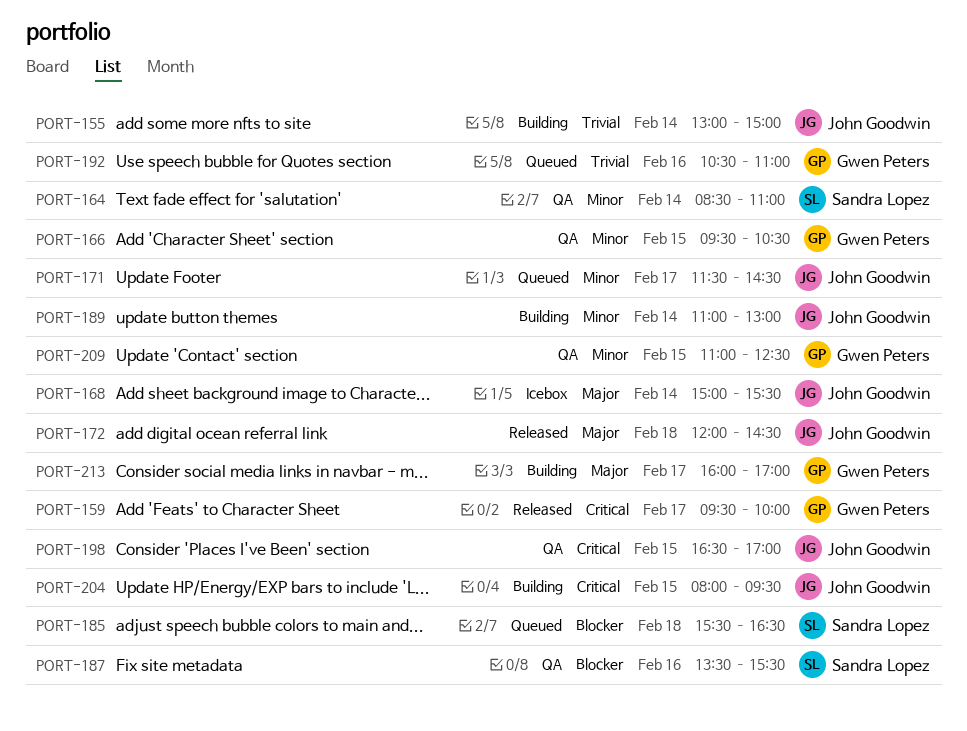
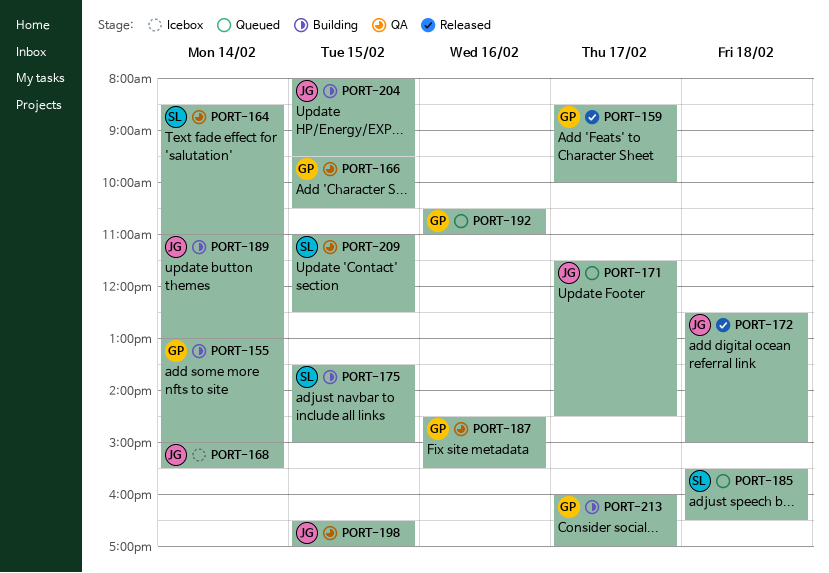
PORT-155, owner: John Goodwin -> Gwen Peters
PORT-159, begins: 09:30 -> 08:30
PORT-172, begins: 12:00 -> 12:30
PORT-172, ends: 14:30 -> 15:00
PORT-175: none -> present
PORT-187, owner: Sandra Lopez -> Gwen Peters
PORT-187, begins: 13:30 -> 14:30
PORT-209, owner: Gwen Peters -> Sandra Lopez

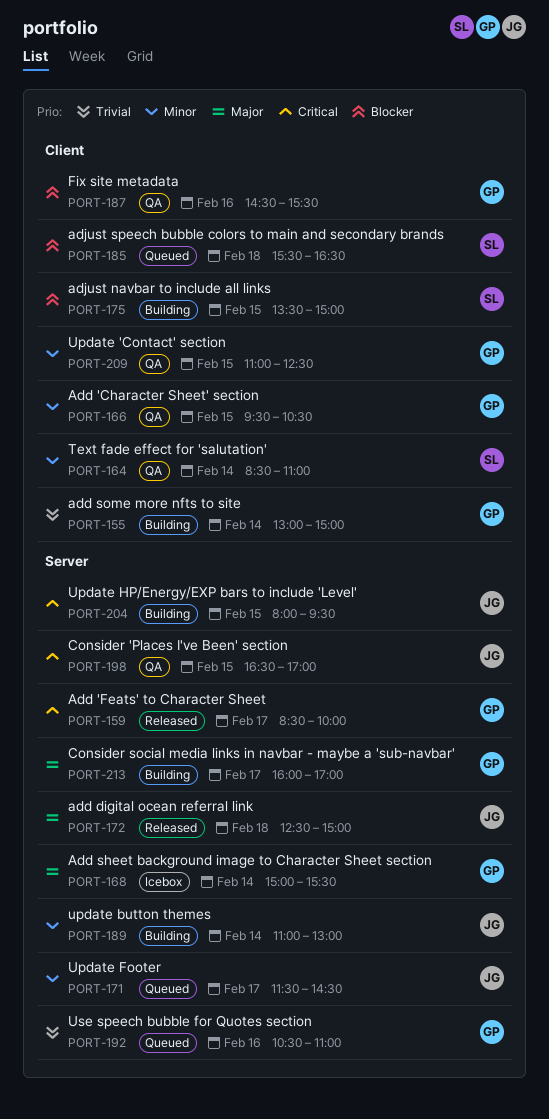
PORT-168, owner: JG -> GP
PORT-209, owner: SL -> GP

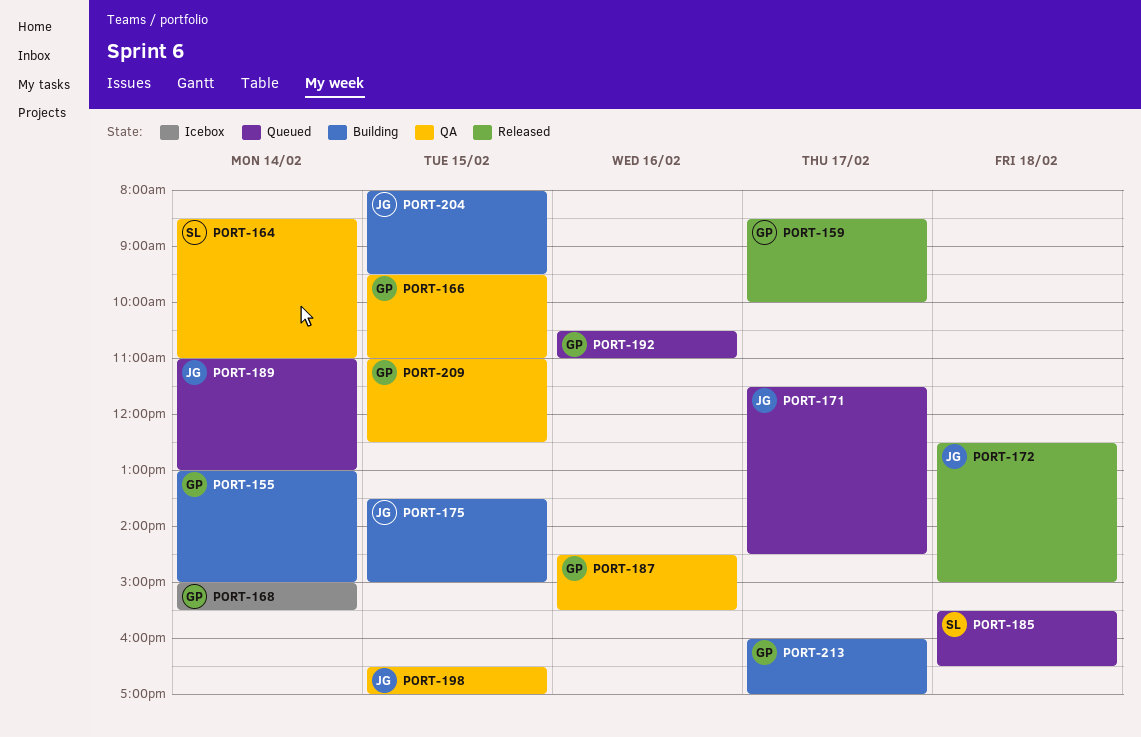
PORT-166, ends: 10:30 -> 11:00
PORT-175, owner: SL -> JG
PORT-189, status: Building -> Queued

